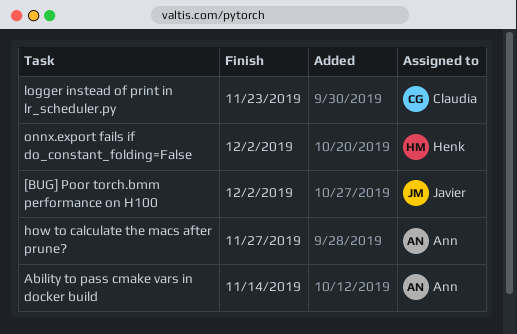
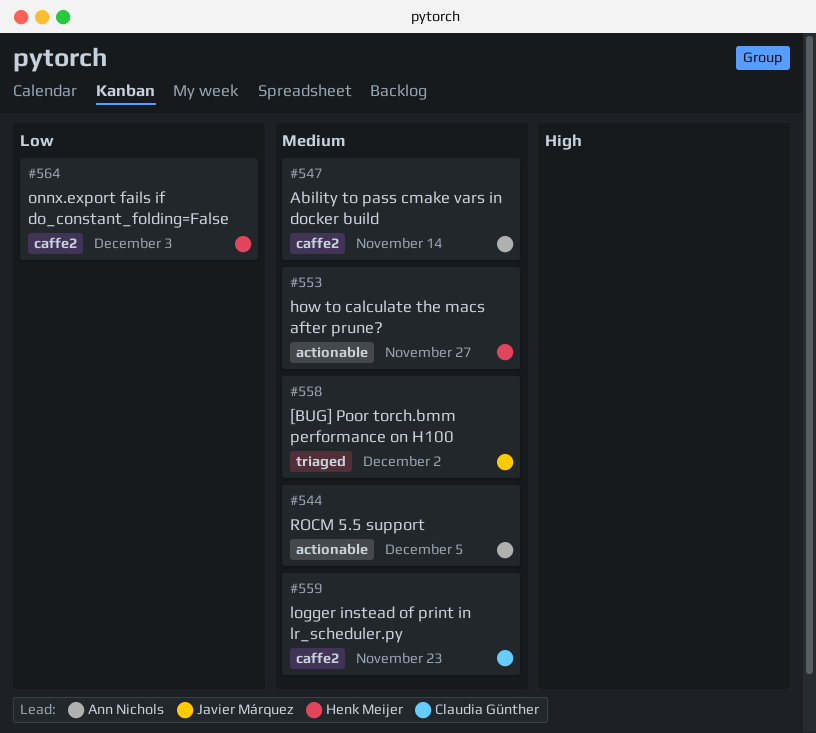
how to calculate the macs after prune?, owner: Ann Nichols -> Henk Meijer
onnx.export fails if do_constant_folding=False, due: Dec 2 -> Dec 3
ROCM 5.5 support: none -> present

